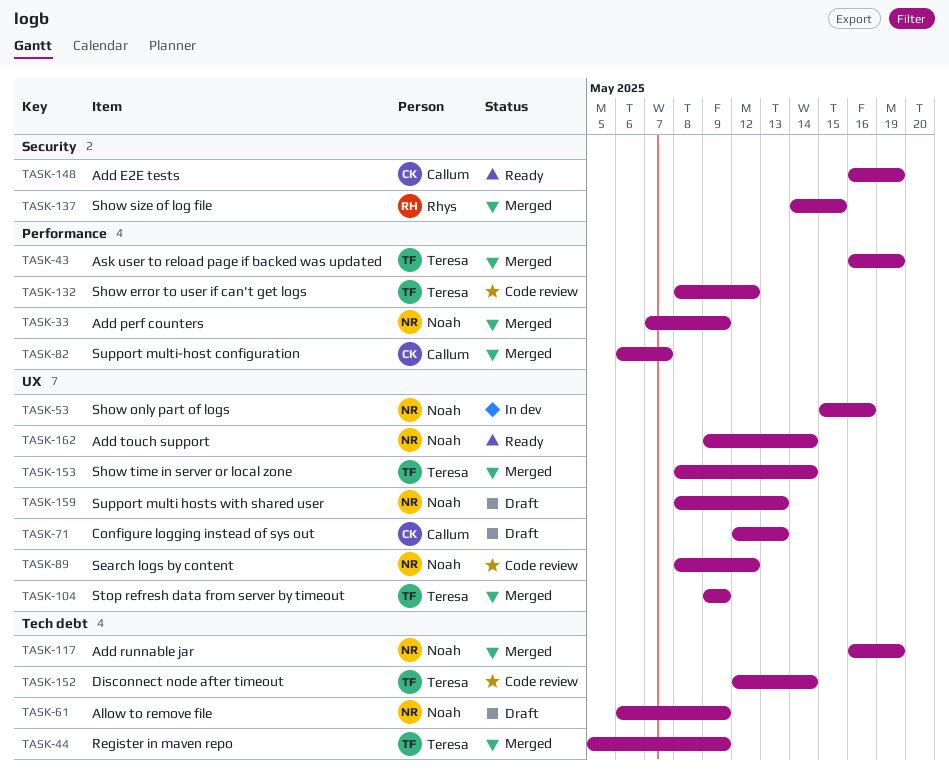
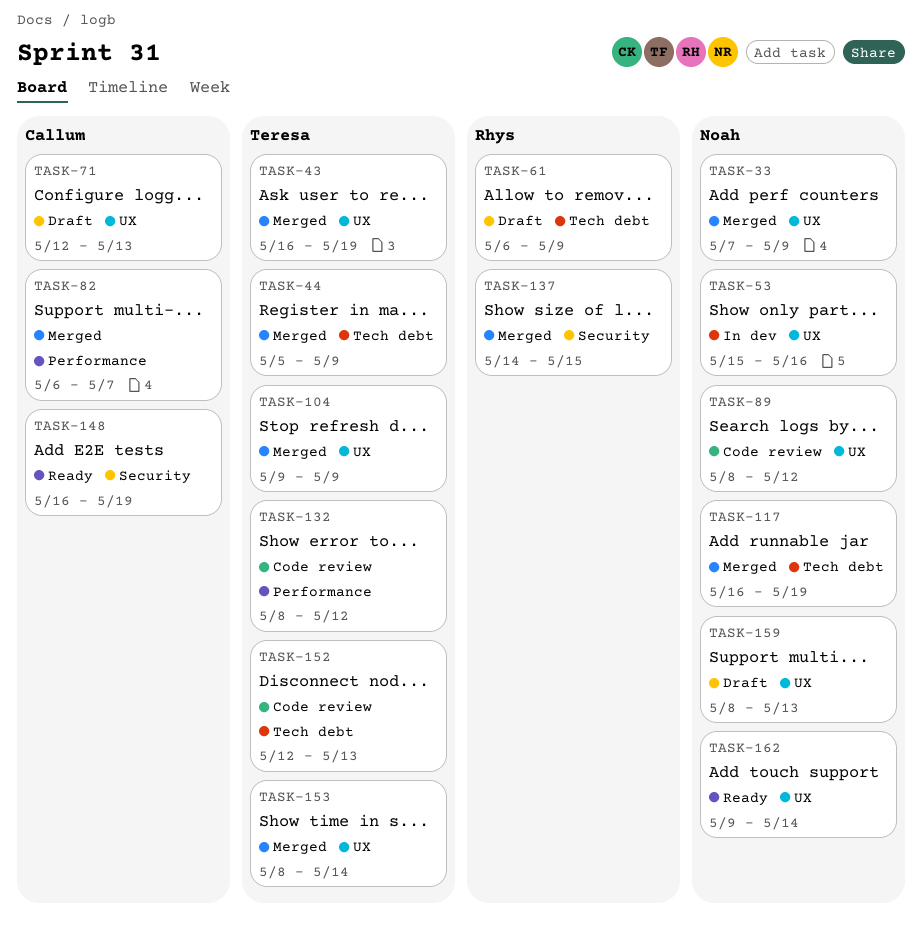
TASK-33, label: Performance -> UX
TASK-43, label: Performance -> UX
TASK-61, owner: Noah -> Rhys
TASK-152, due: May 14 -> May 13

